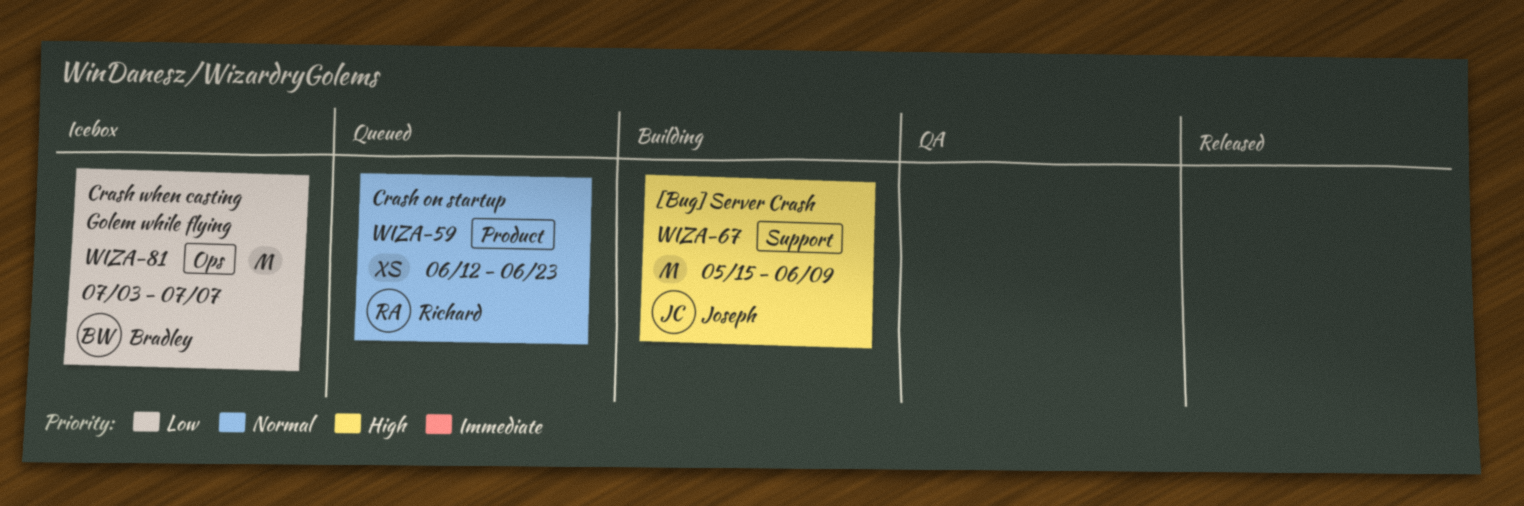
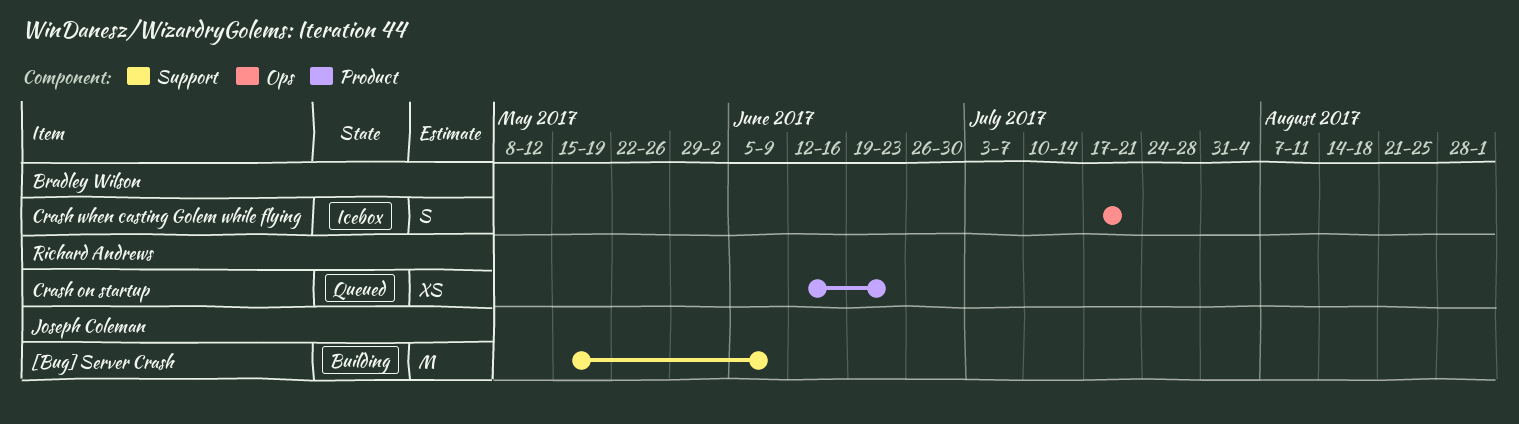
Crash when casting Golem while flying, estimate: M -> S
Crash when casting Golem while flying, start: Jul 3 -> Jul 17
Crash when casting Golem while flying, due: Jul 7 -> Jul 21

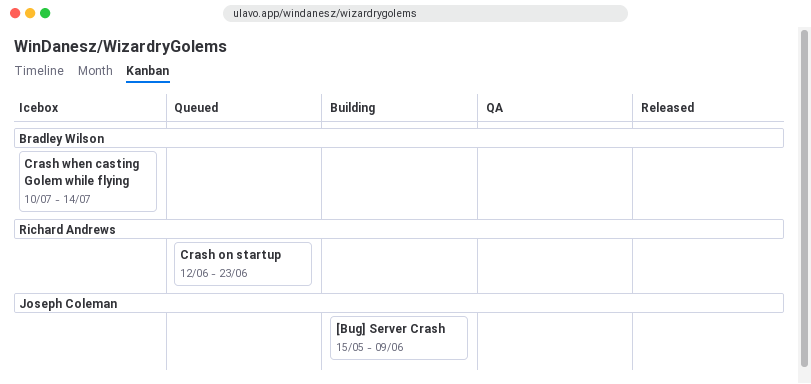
Crash when casting Golem while flying, start: Jul 17 -> Jul 10
Crash when casting Golem while flying, due: Jul 21 -> Jul 14

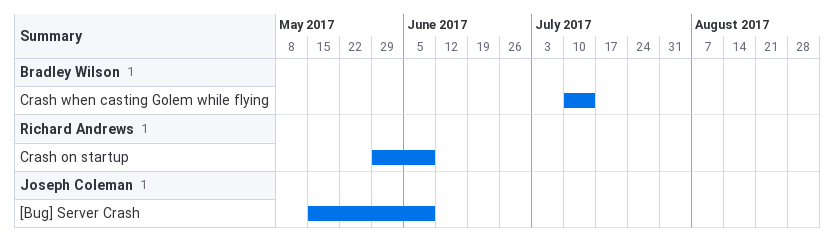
Crash on startup, start: Jun 12 -> May 29
Crash on startup, due: Jun 23 -> Jun 9

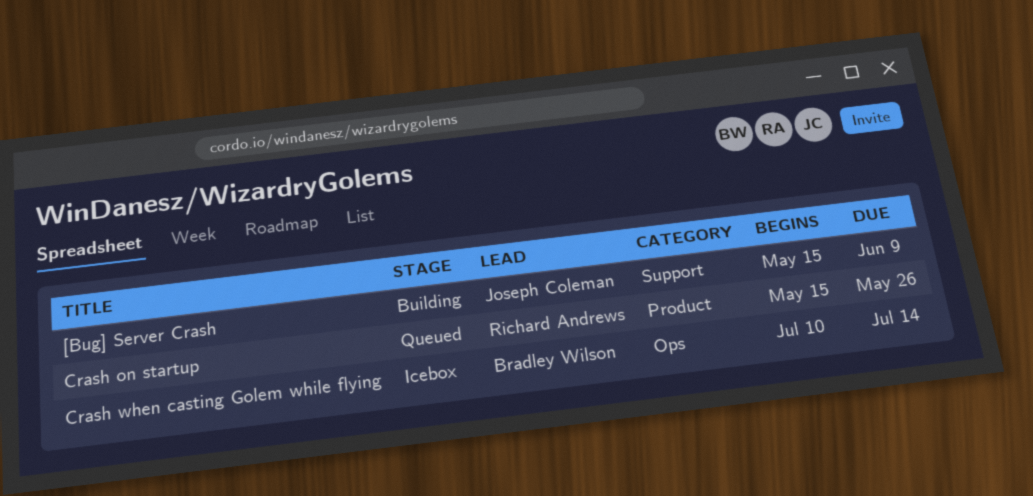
Crash on startup, start: May 29 -> May 15
Crash on startup, due: Jun 9 -> May 26

